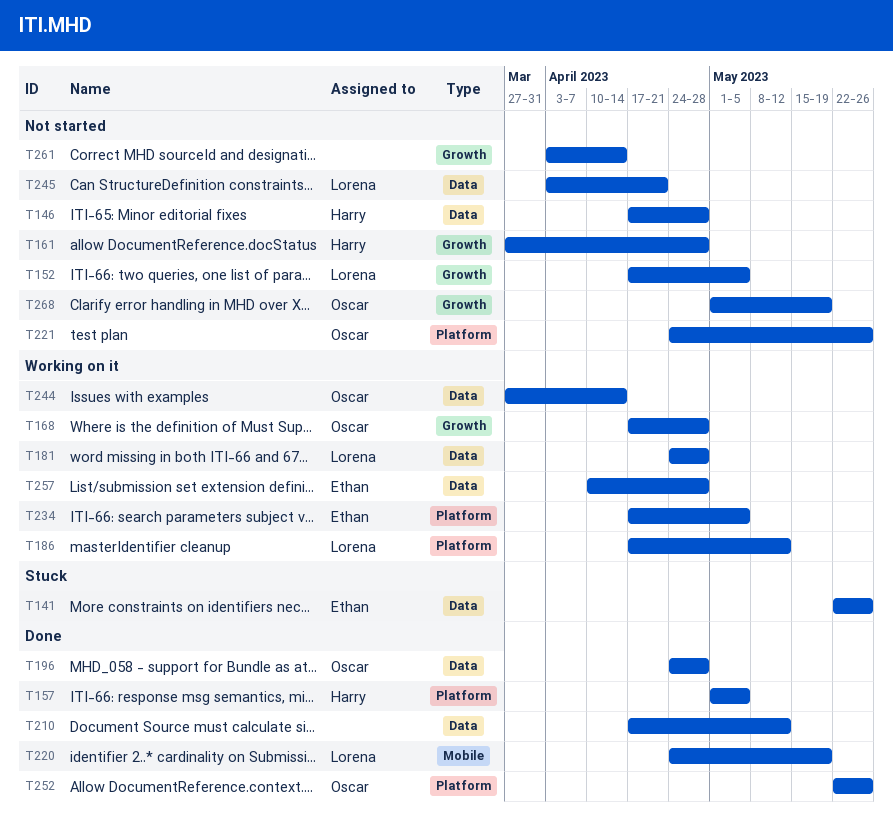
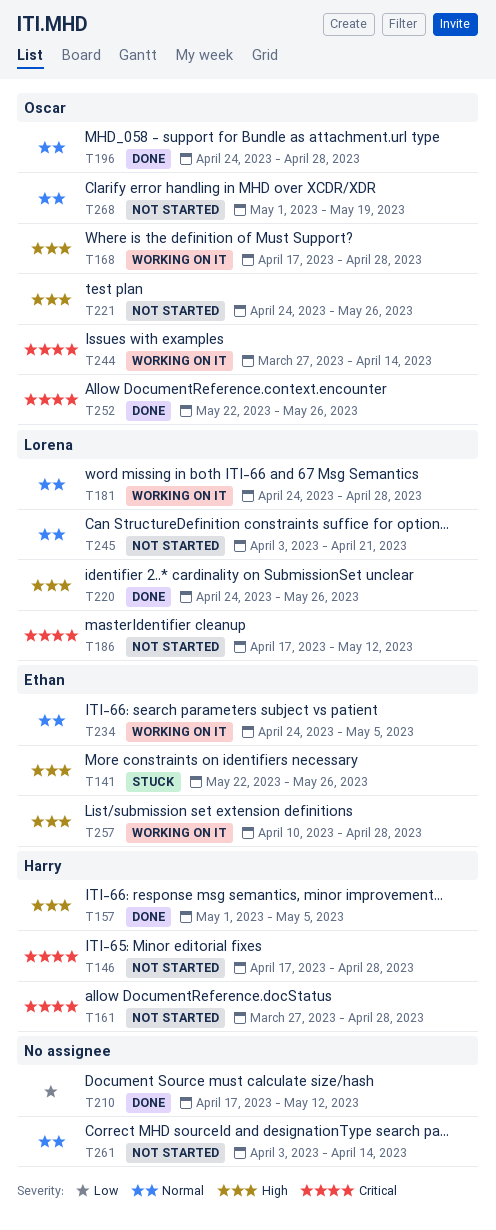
T152: present -> none
T186, status: Working on it -> Not started
T220, due: May 19 -> May 26
T234, start: Apr 17 -> Apr 24

